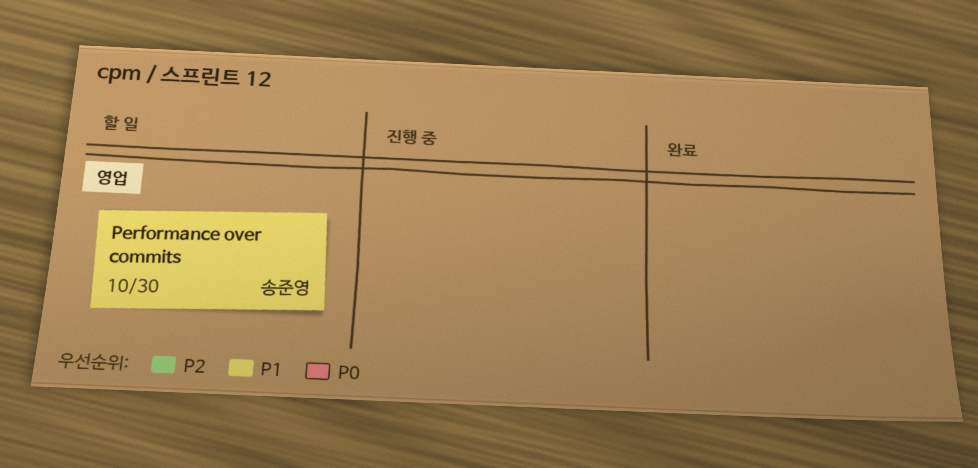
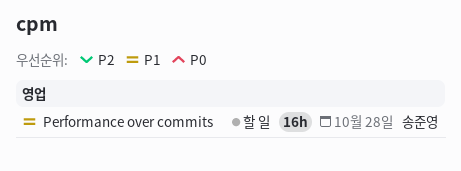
Performance over commits, due: Oct 30 -> Oct 28

